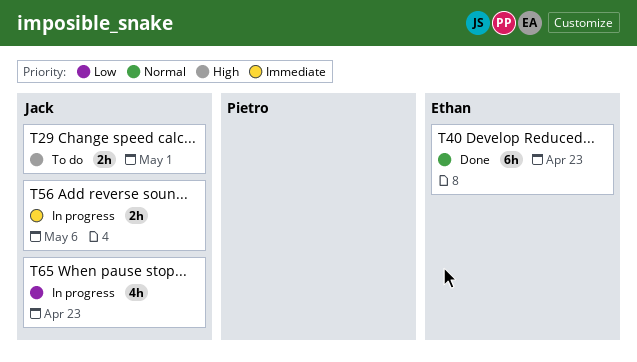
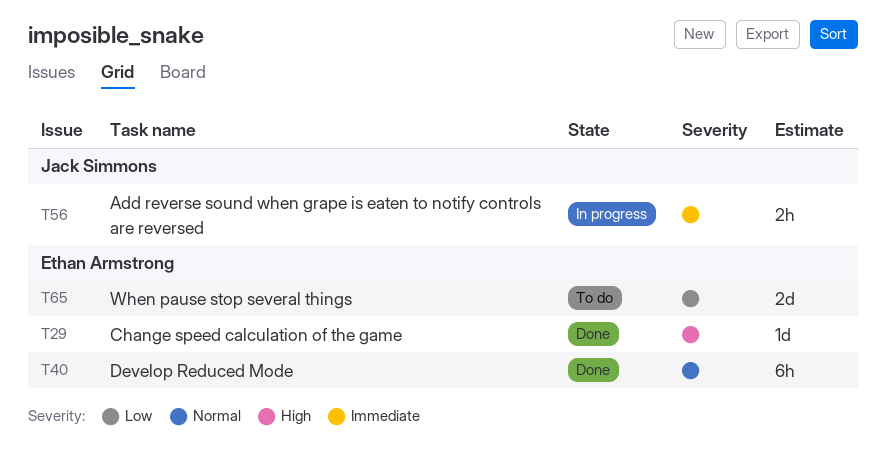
T29, status: To do -> Done
T29, owner: Jack Simmons -> Ethan Armstrong
T29, estimate: 2h -> 1d
T65, status: In progress -> To do
T65, owner: Jack Simmons -> Ethan Armstrong
T65, estimate: 4h -> 2d

